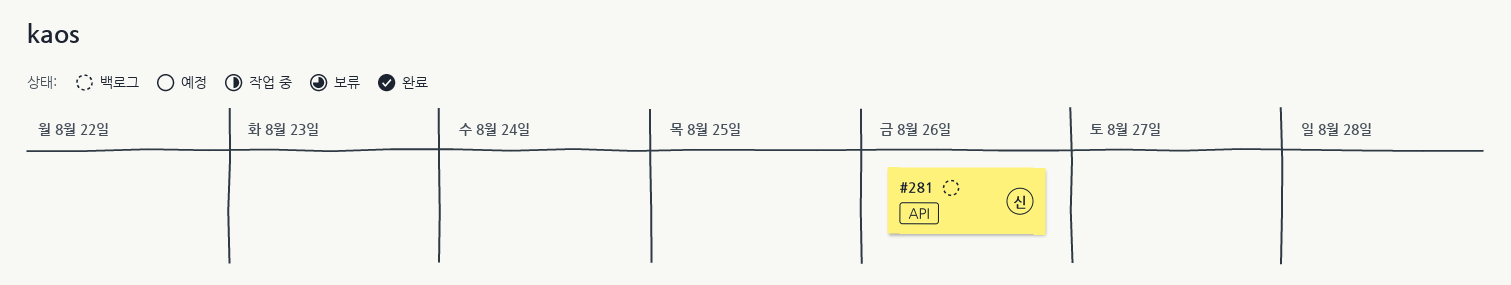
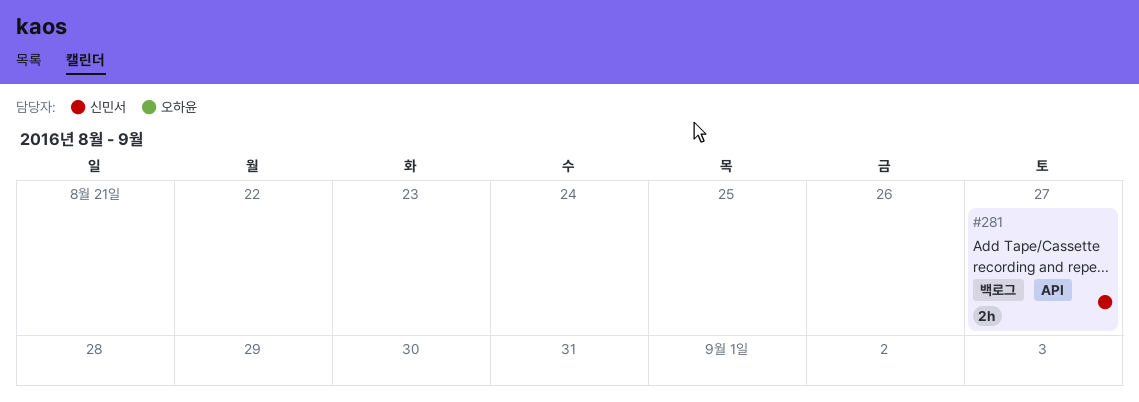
#281, due: Aug 26 -> Aug 27

